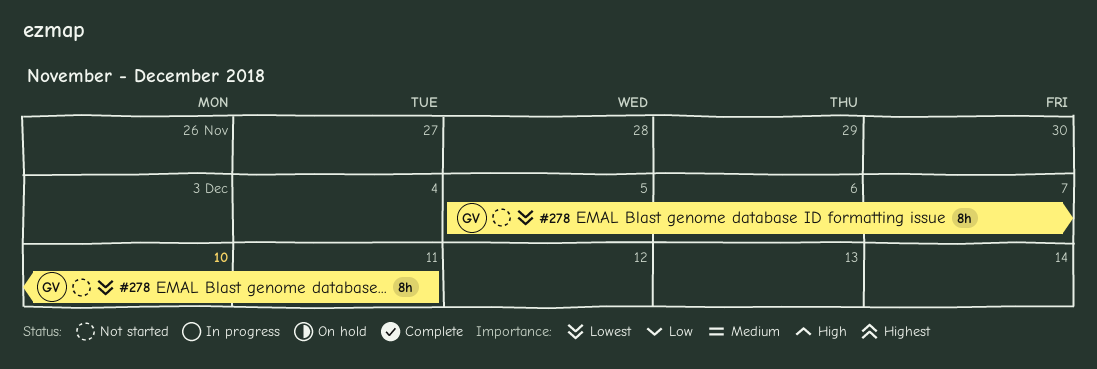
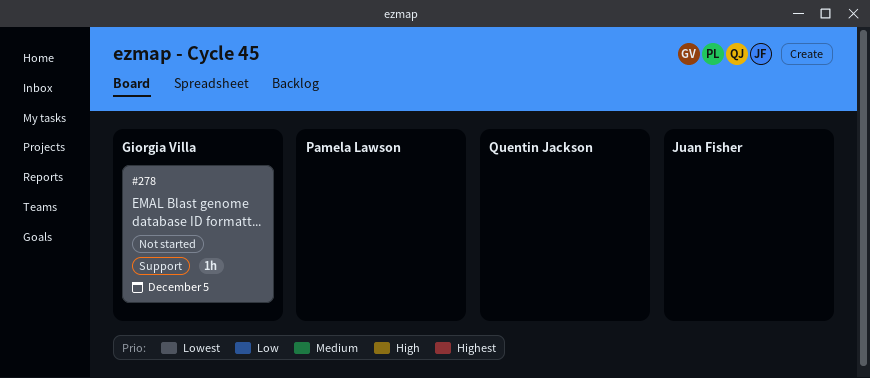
#278, estimate: 8h -> 1h
#278, due: Dec 11 -> Dec 5

